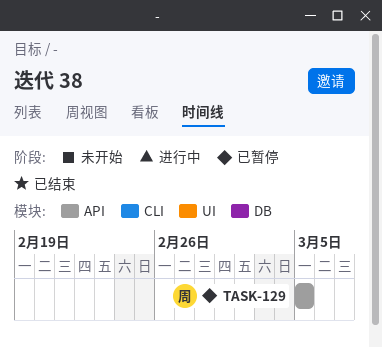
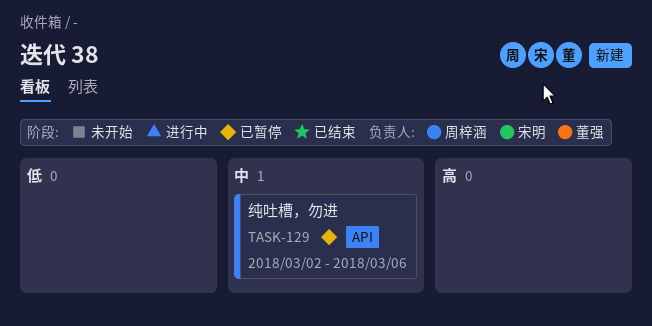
TASK-129, start: Mar 5 -> Mar 2
TASK-129, due: Mar 5 -> Mar 6

